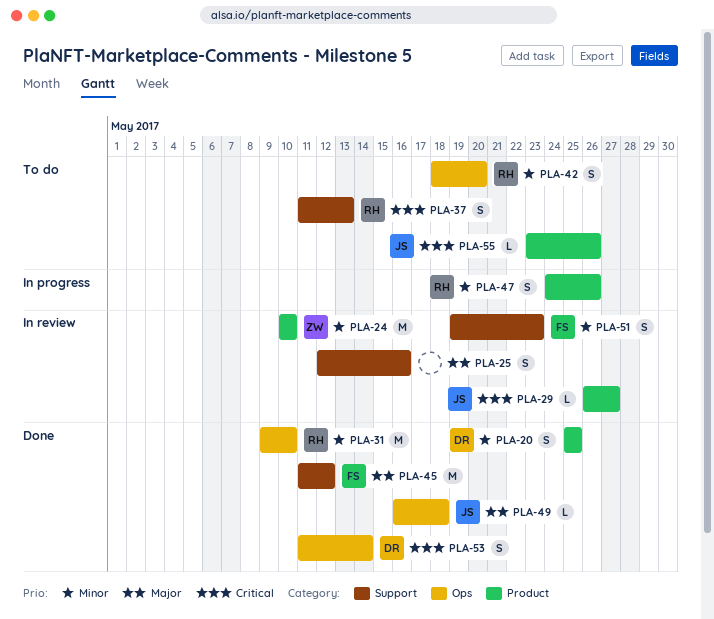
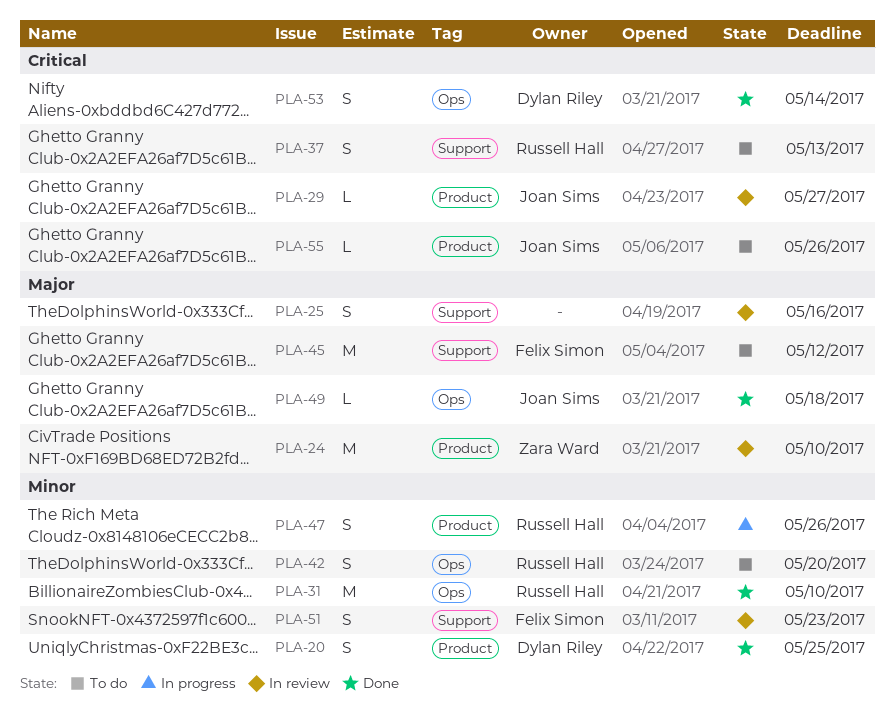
PLA-24, priority: Minor -> Major
PLA-45, status: Done -> To do

